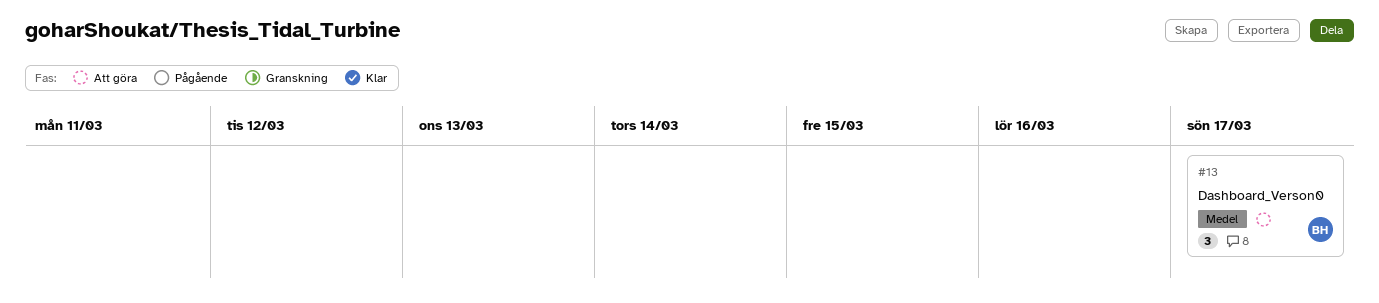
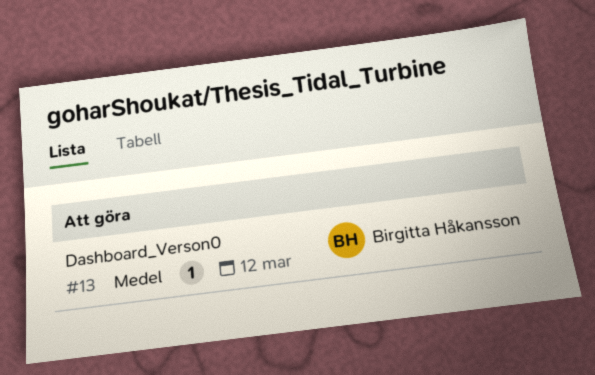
#13, estimate: 3 -> 1
#13, due: Mar 17 -> Mar 12

